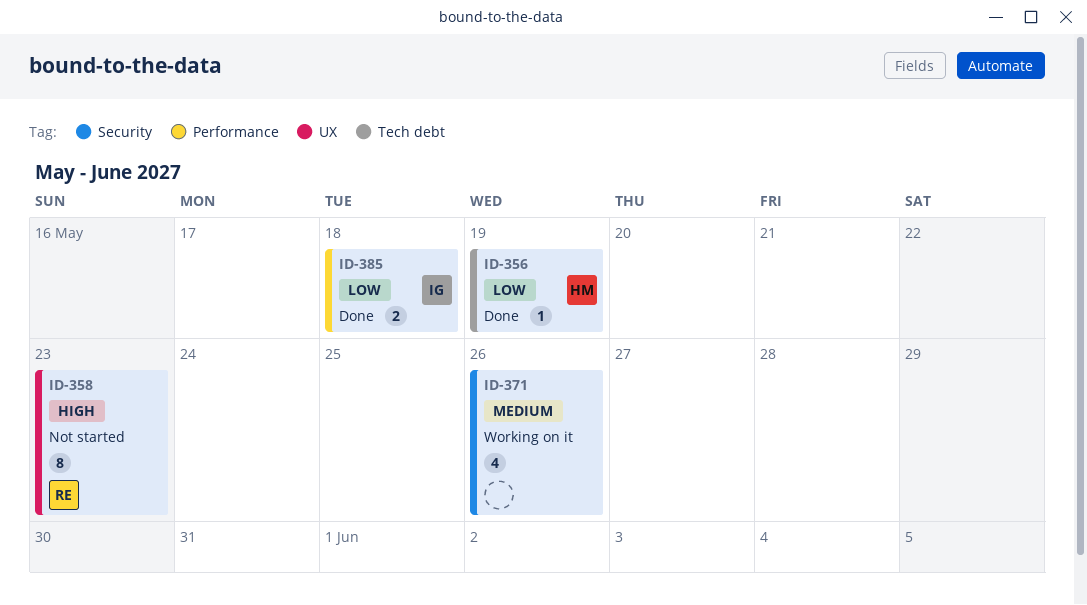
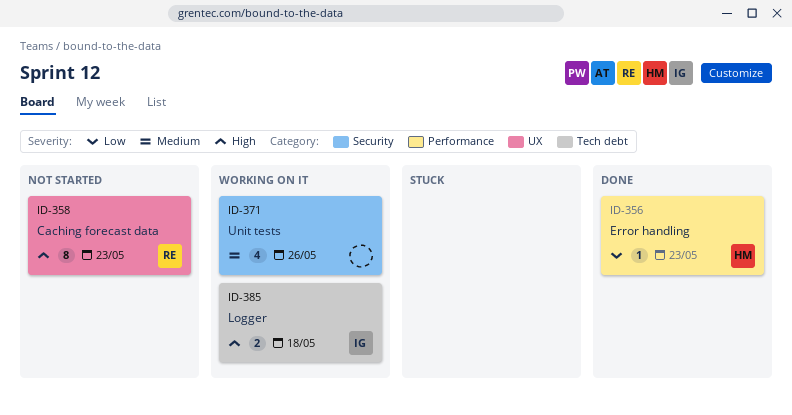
ID-356, label: Tech debt -> Performance
ID-356, due: May 19 -> May 23
ID-385, status: Done -> Working on it
ID-385, priority: Low -> High
ID-385, label: Performance -> Tech debt

